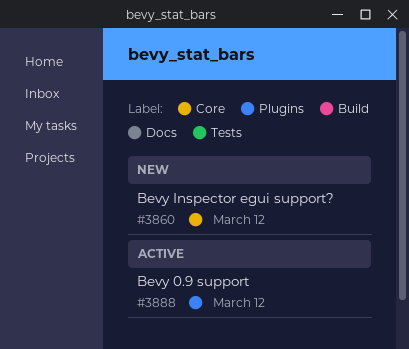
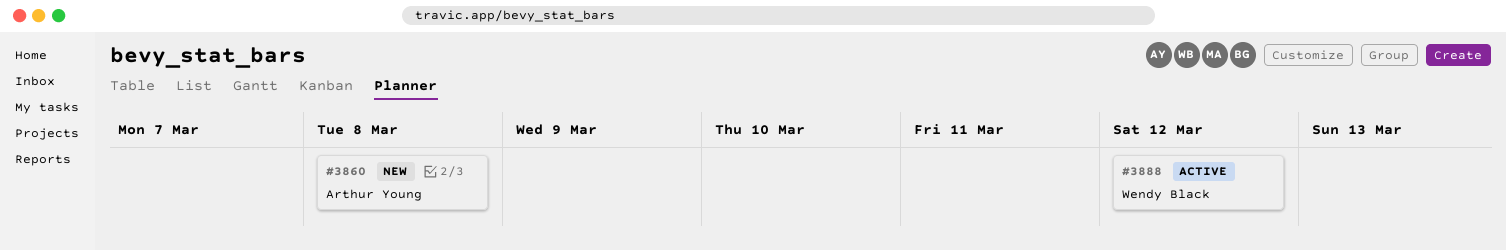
#3860, due: Mar 12 -> Mar 8

